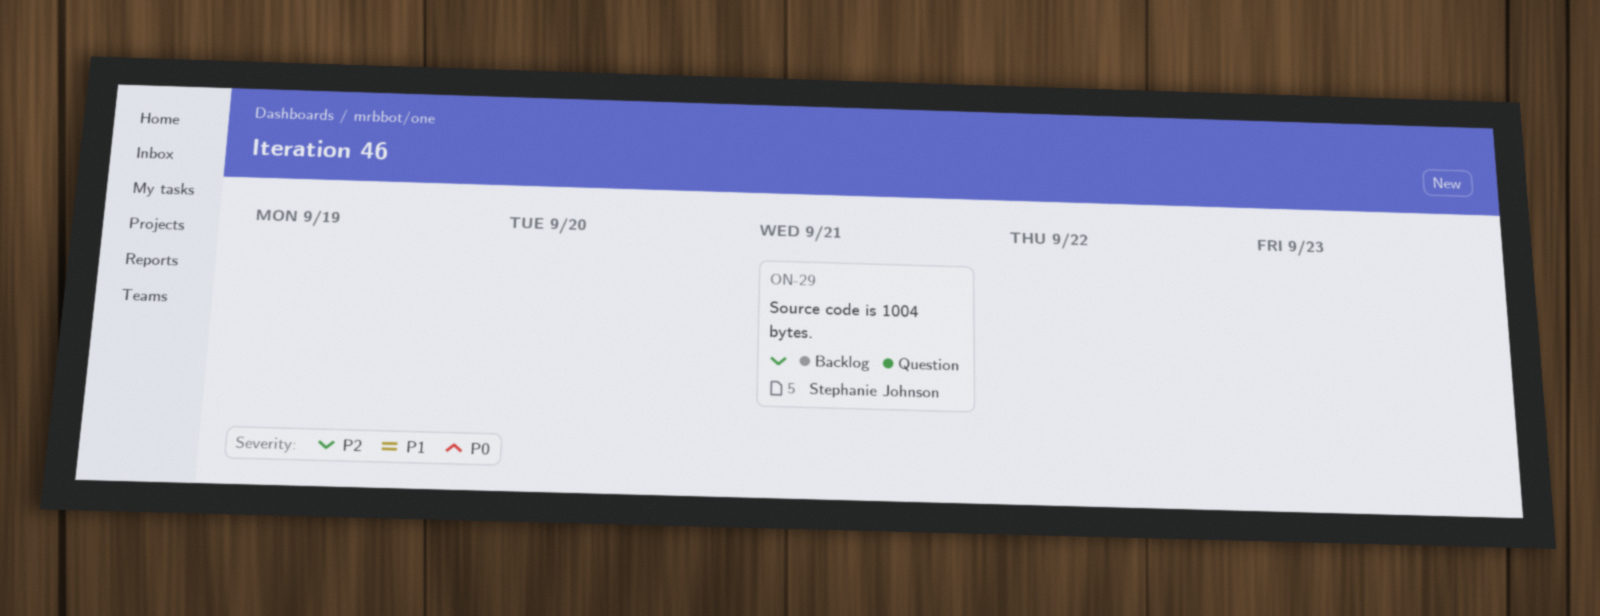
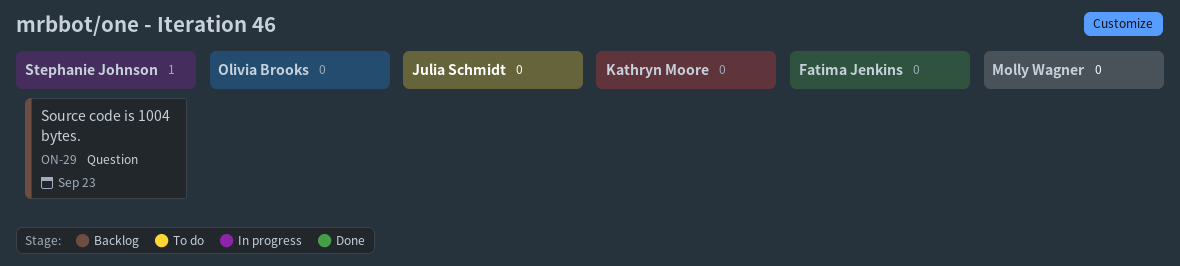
ON-29, due: Sep 21 -> Sep 23

